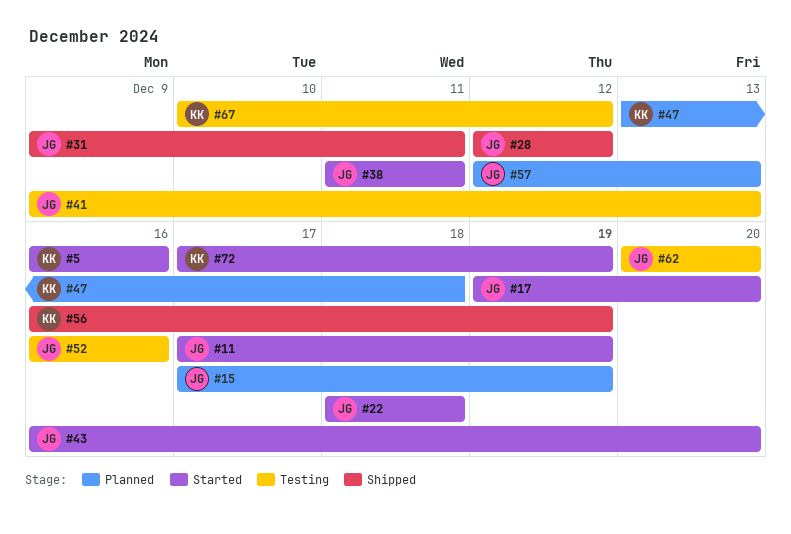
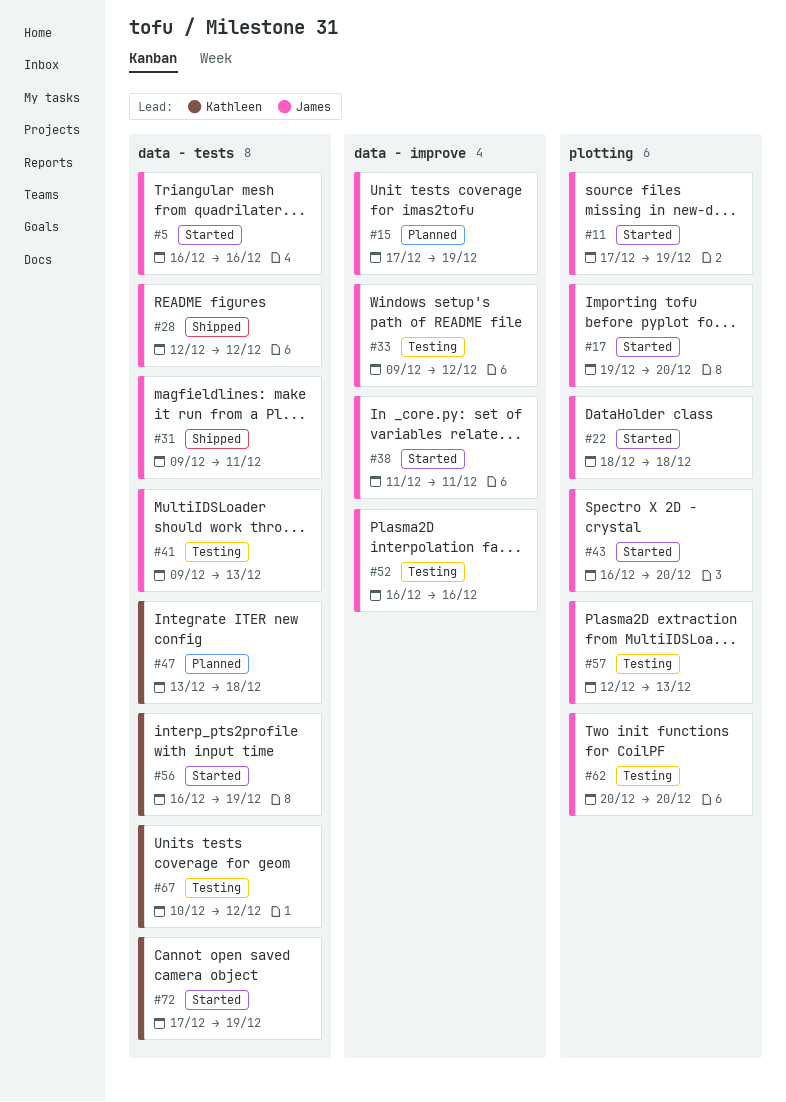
#5, owner: Kathleen -> James
#33: none -> present
#56, status: Shipped -> Started
#57, status: Planned -> Testing

